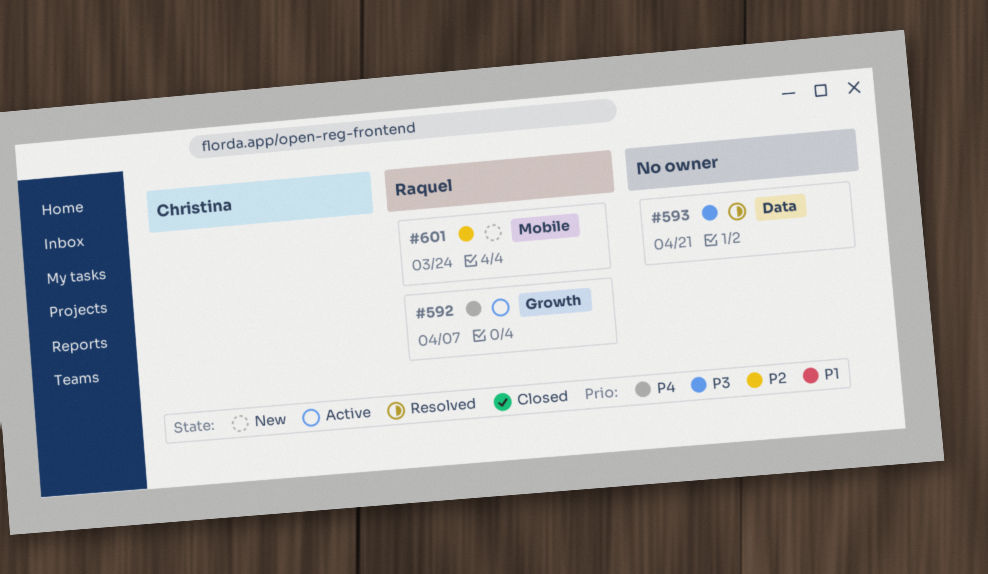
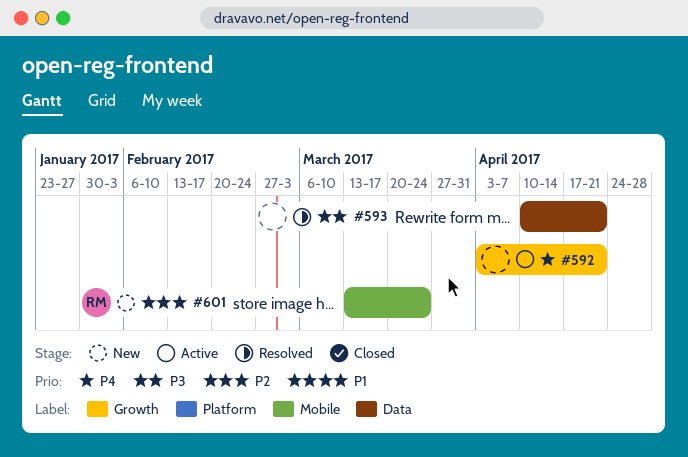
#592, owner: Raquel -> none
#592, due: Apr 7 -> Apr 21

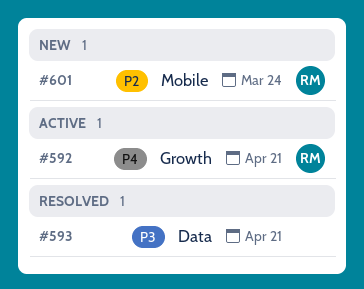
#592, owner: none -> RM

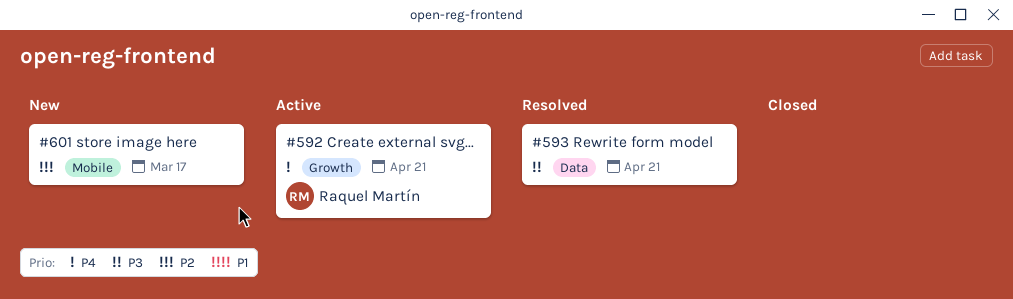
#601, owner: Raquel Martín -> none
#601, due: Mar 24 -> Mar 17

